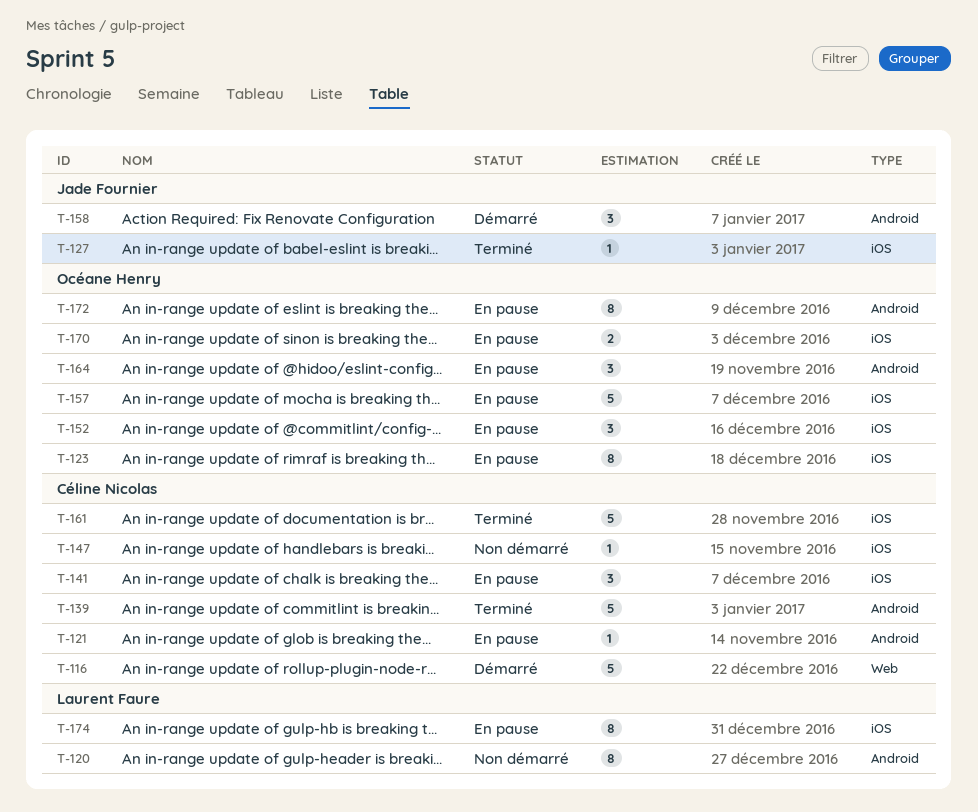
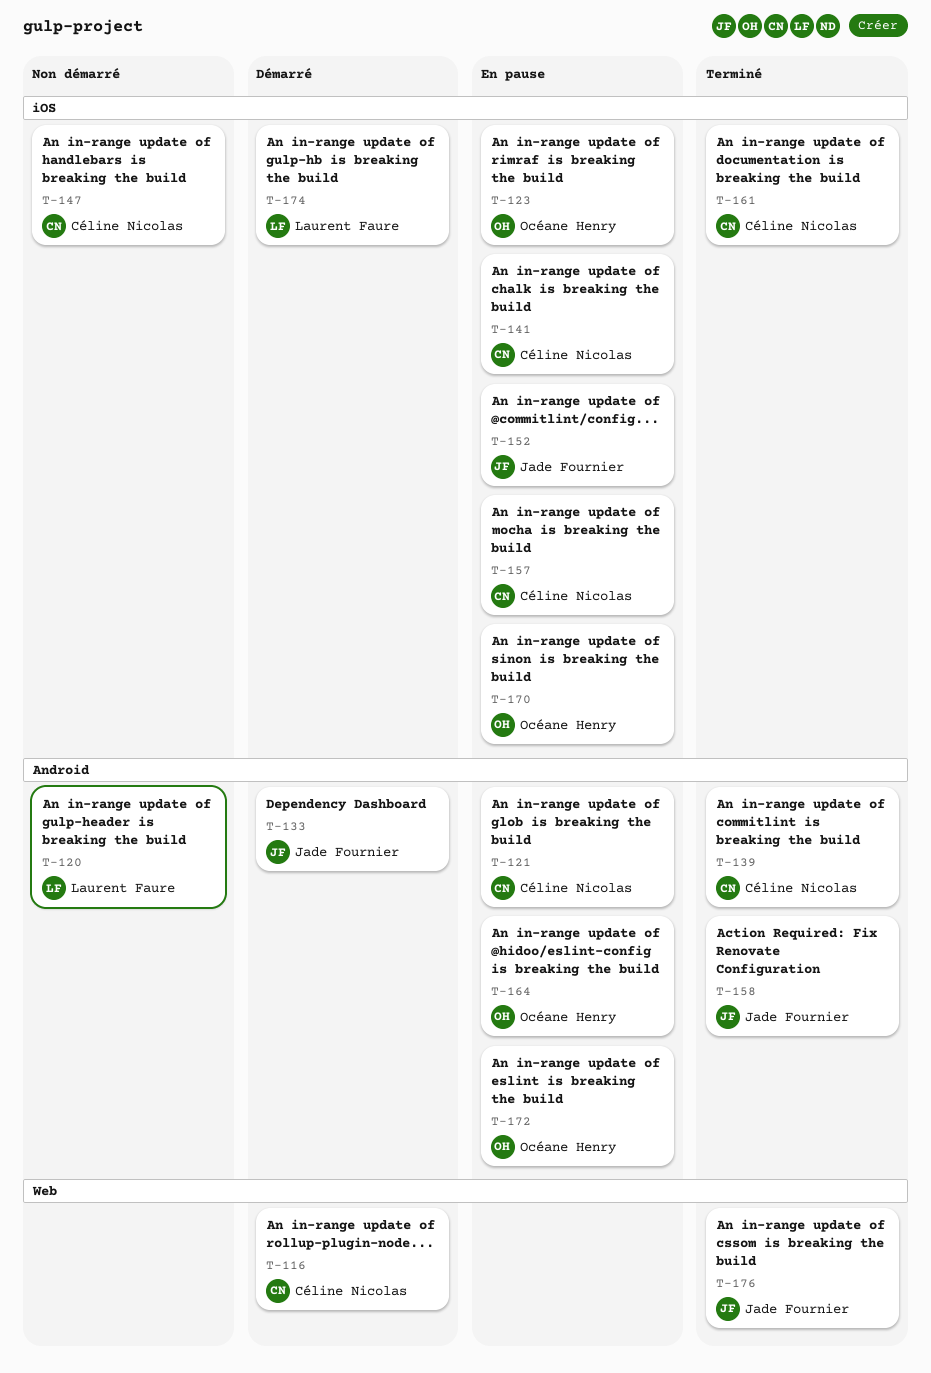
T-127: present -> none
T-133: none -> present
T-152, owner: Océane Henry -> Jade Fournier
T-157, owner: Océane Henry -> Céline Nicolas
T-158, status: Démarré -> Terminé
T-174, status: En pause -> Démarré
T-176: none -> present

